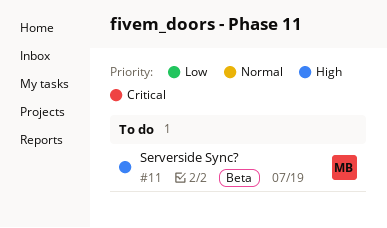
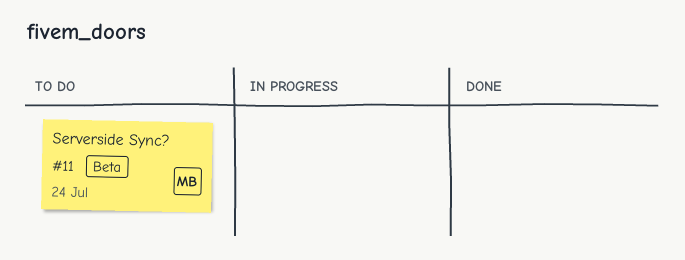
#11, due: Jul 19 -> Jul 24

